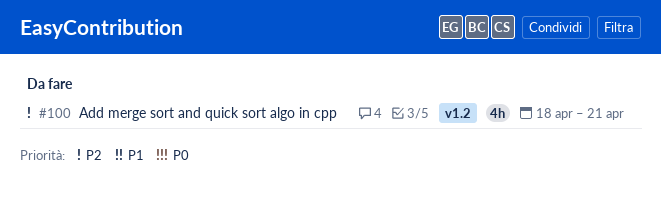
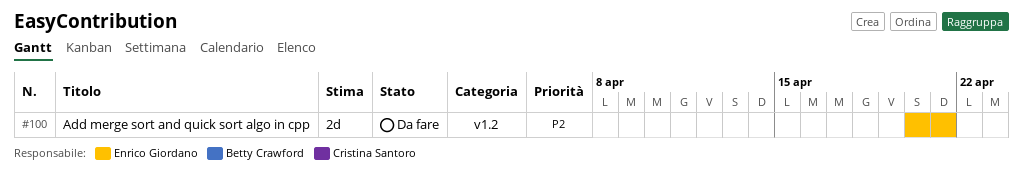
#100, estimate: 4h -> 2d
#100, start: Apr 18 -> Apr 20

